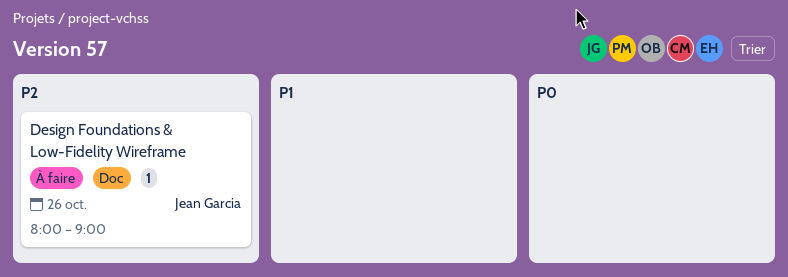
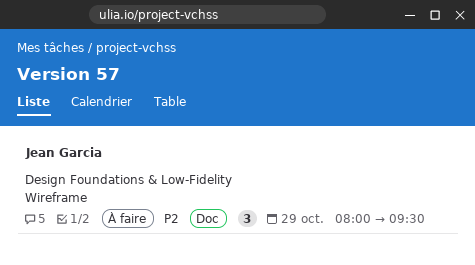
Design Foundations & Low-Fidelity Wireframe, estimate: 1 -> 3
Design Foundations & Low-Fidelity Wireframe, day: Oct 26 -> Oct 29
Design Foundations & Low-Fidelity Wireframe, ends: 09:00 -> 09:30

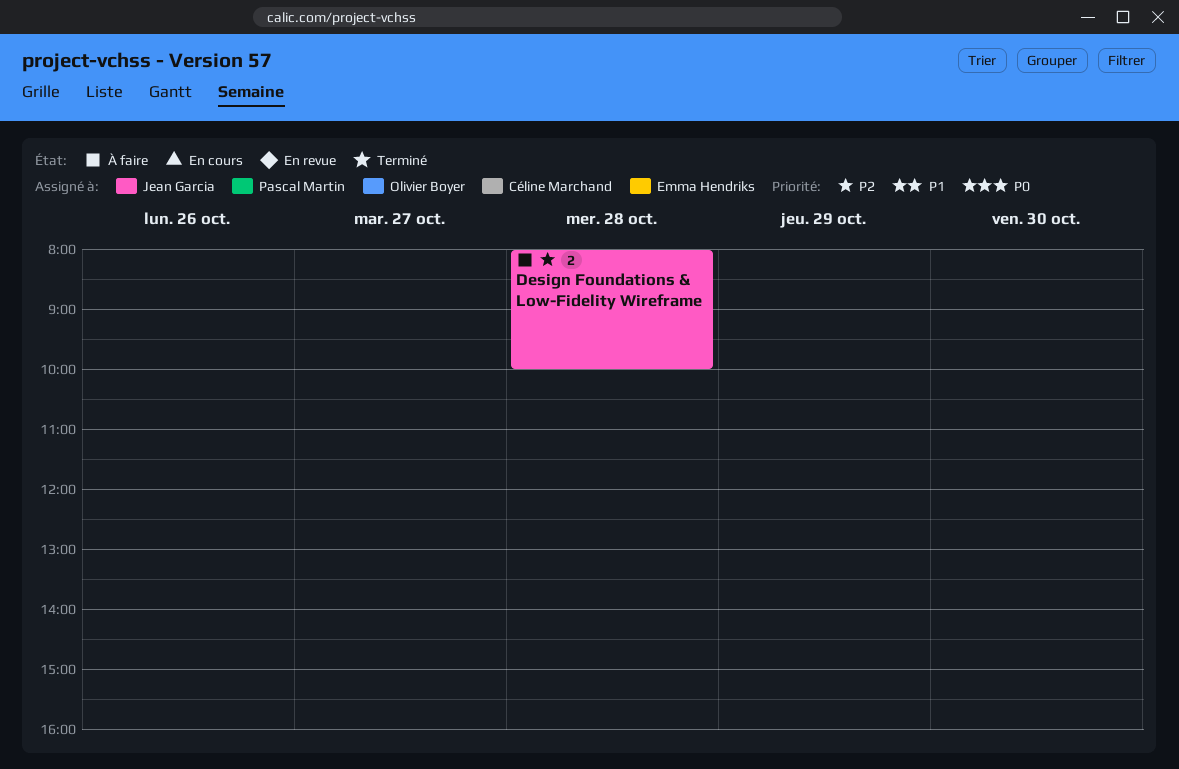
Design Foundations & Low-Fidelity Wireframe, estimate: 3 -> 2
Design Foundations & Low-Fidelity Wireframe, day: Oct 29 -> Oct 28
Design Foundations & Low-Fidelity Wireframe, ends: 09:30 -> 10:00

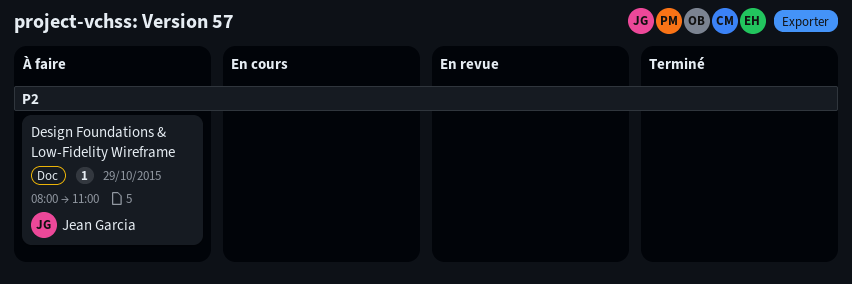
Design Foundations & Low-Fidelity Wireframe, estimate: 2 -> 1
Design Foundations & Low-Fidelity Wireframe, day: Oct 28 -> Oct 29
Design Foundations & Low-Fidelity Wireframe, ends: 10:00 -> 11:00

